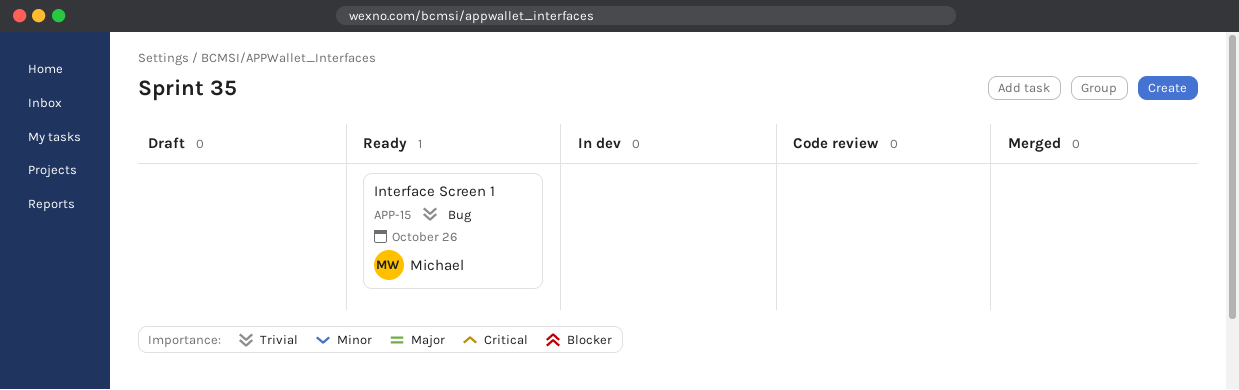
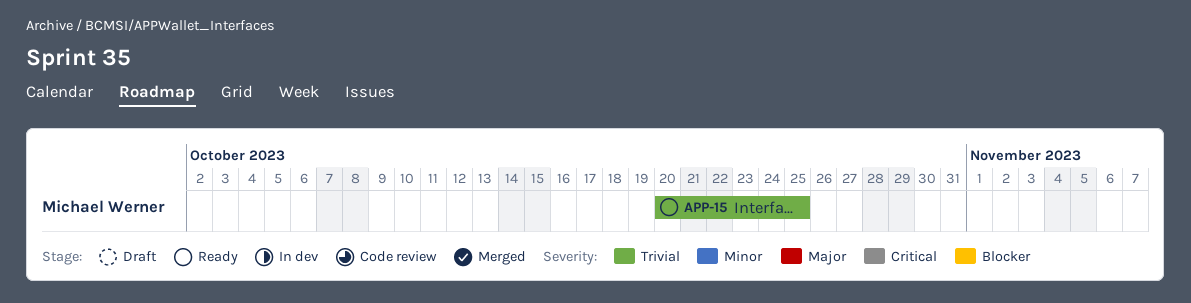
APP-15, due: Oct 26 -> Oct 25

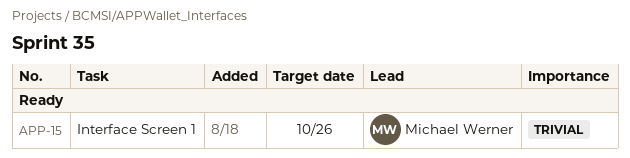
APP-15, due: Oct 25 -> Oct 26

